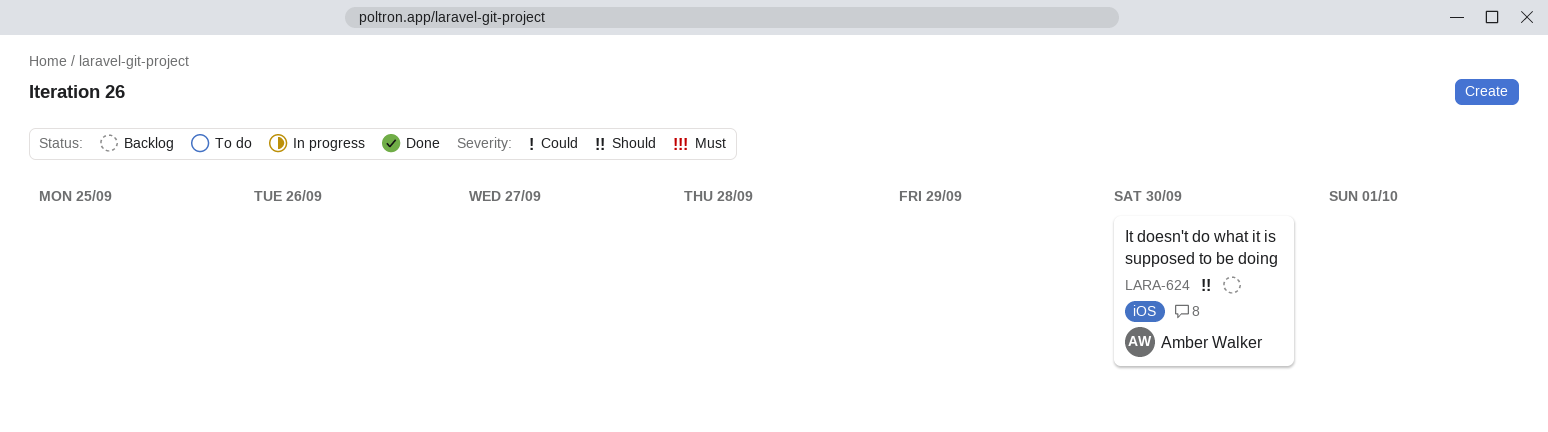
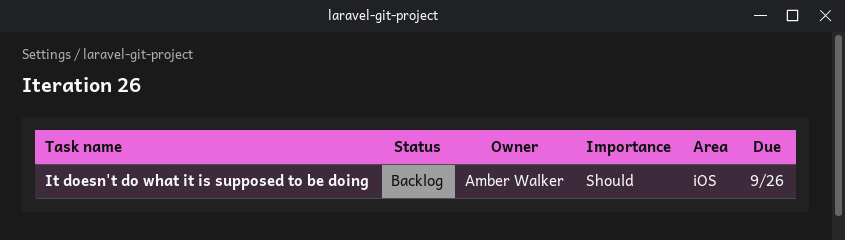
It doesn't do what it is supposed to be doing, due: Sep 30 -> Sep 26

